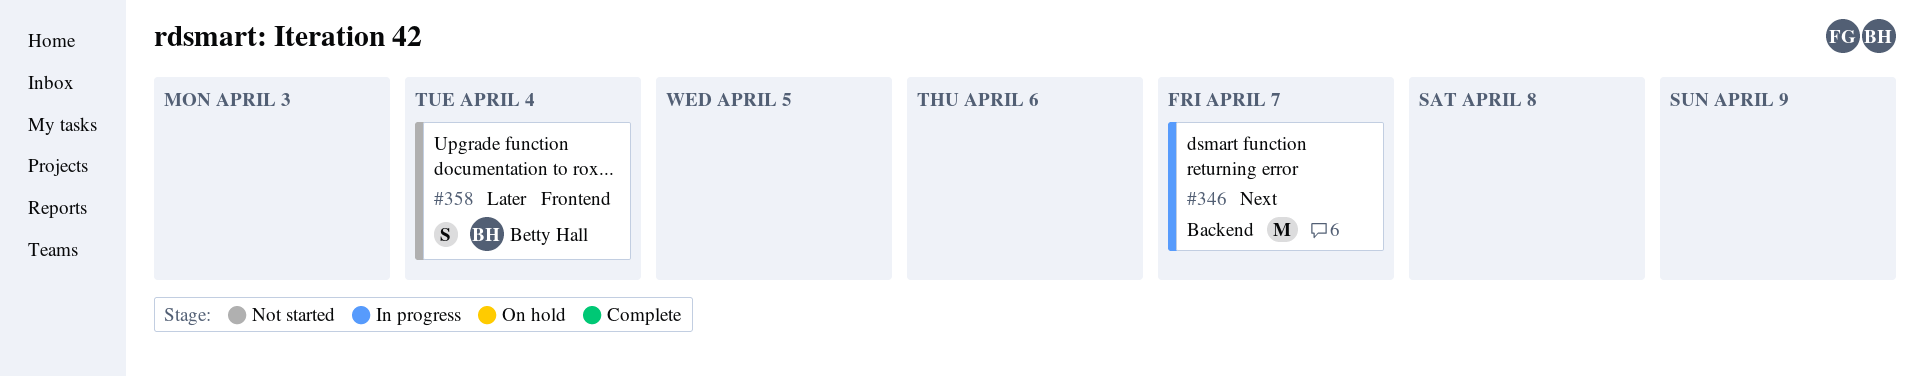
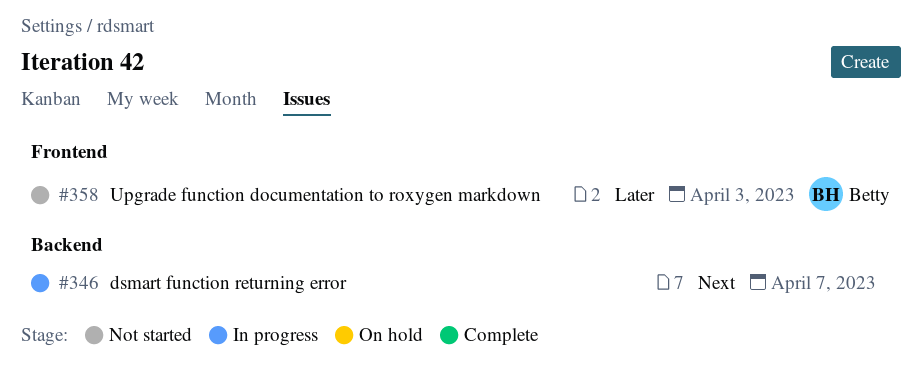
#358, due: Apr 4 -> Apr 3

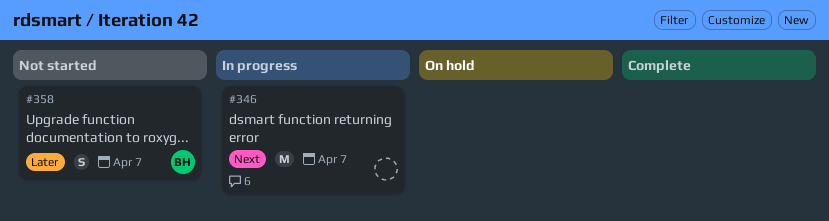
#358, due: Apr 3 -> Apr 7

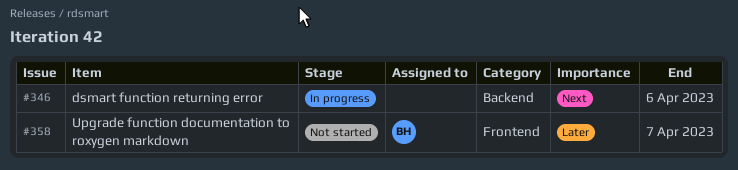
#346, due: Apr 7 -> Apr 6

